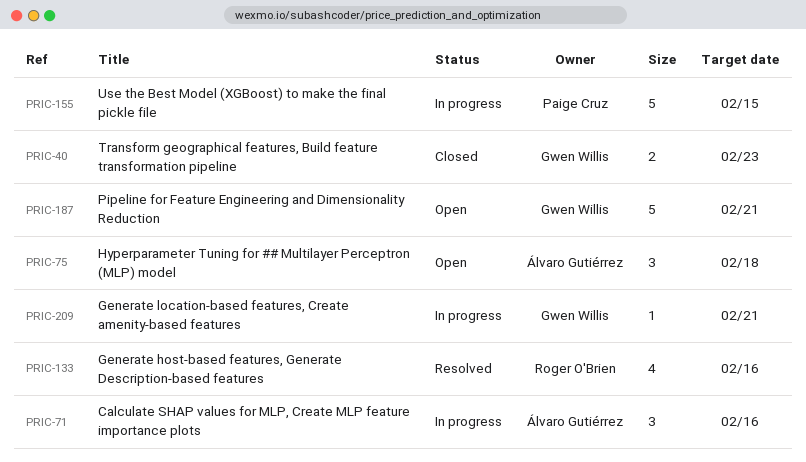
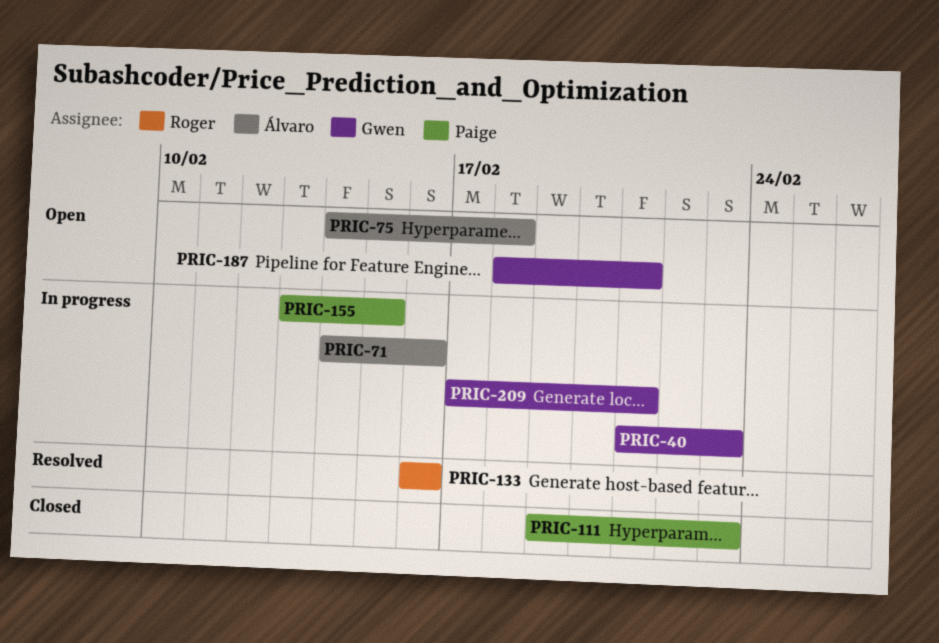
PRIC-40, status: Closed -> In progress
PRIC-111: none -> present

